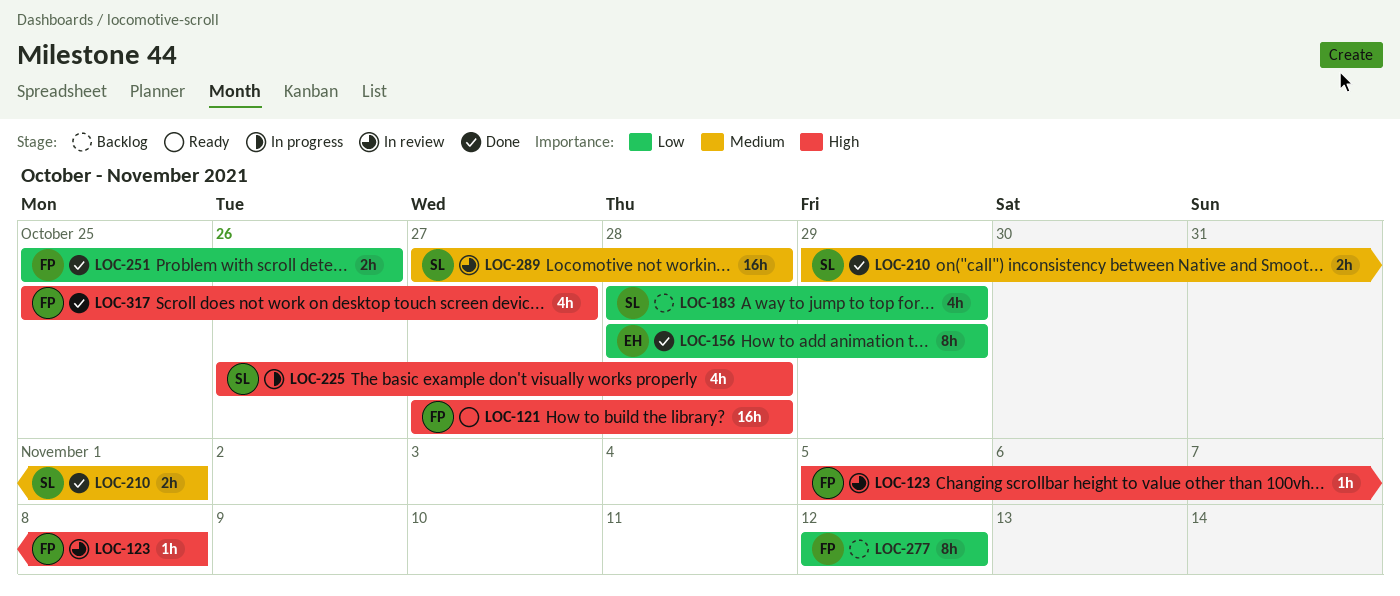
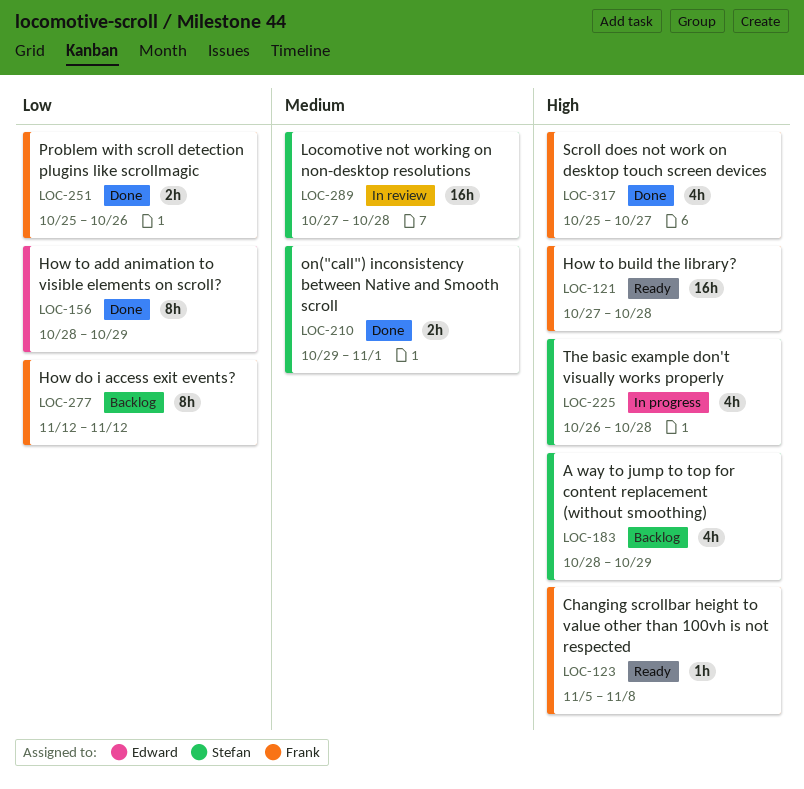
LOC-123, status: In review -> Ready
LOC-183, priority: Low -> High

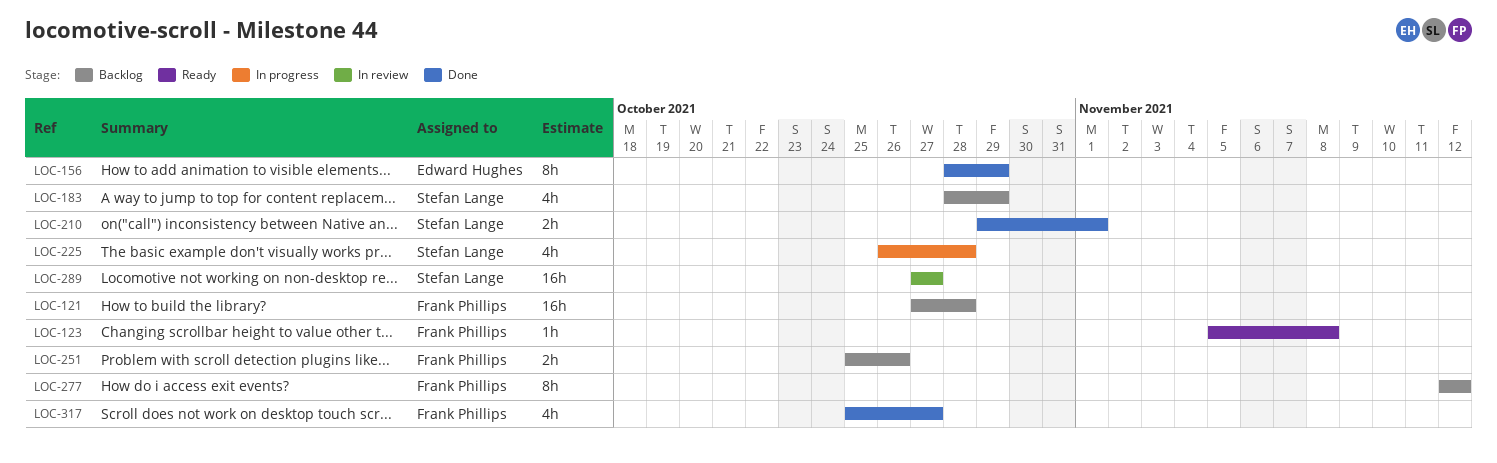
LOC-121, status: Ready -> Backlog
LOC-251, status: Done -> Backlog
LOC-289, due: Oct 28 -> Oct 27

